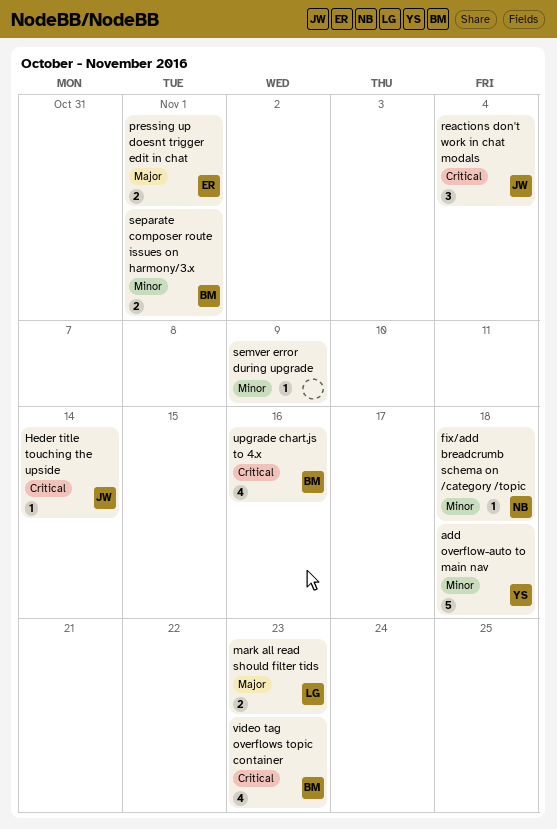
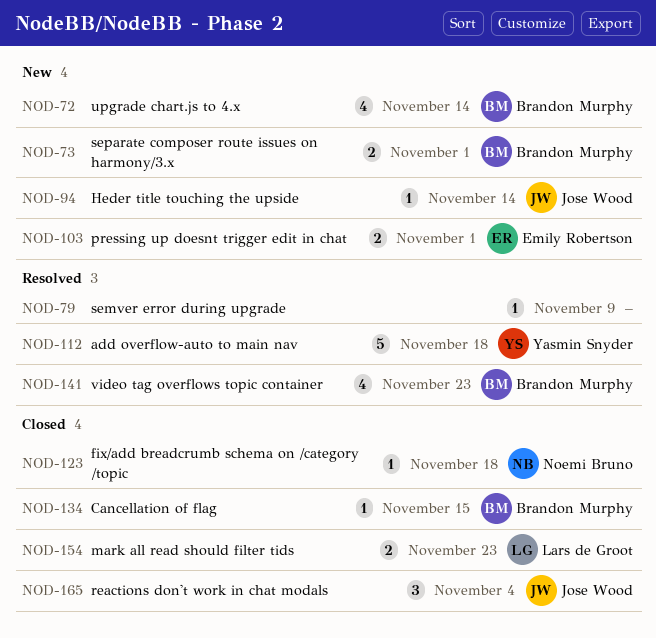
Cancellation of flag: none -> present
upgrade chart.js to 4.x, due: Nov 16 -> Nov 14

